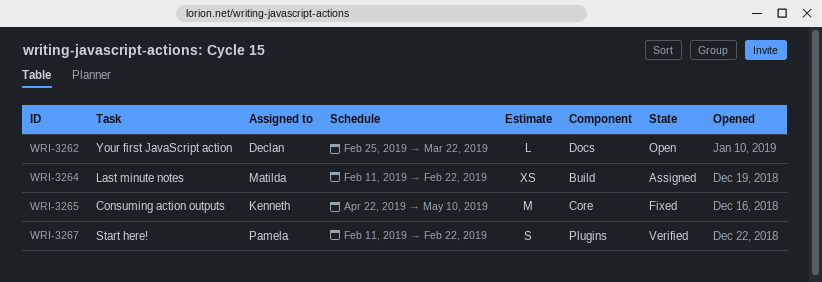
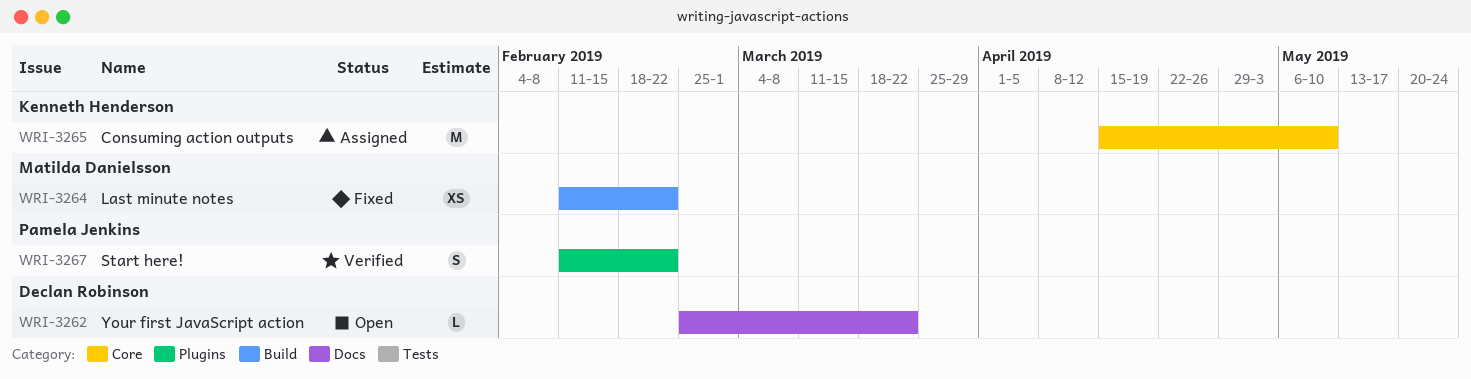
WRI-3264, status: Assigned -> Fixed
WRI-3265, status: Fixed -> Assigned
WRI-3265, start: Apr 22 -> Apr 15

